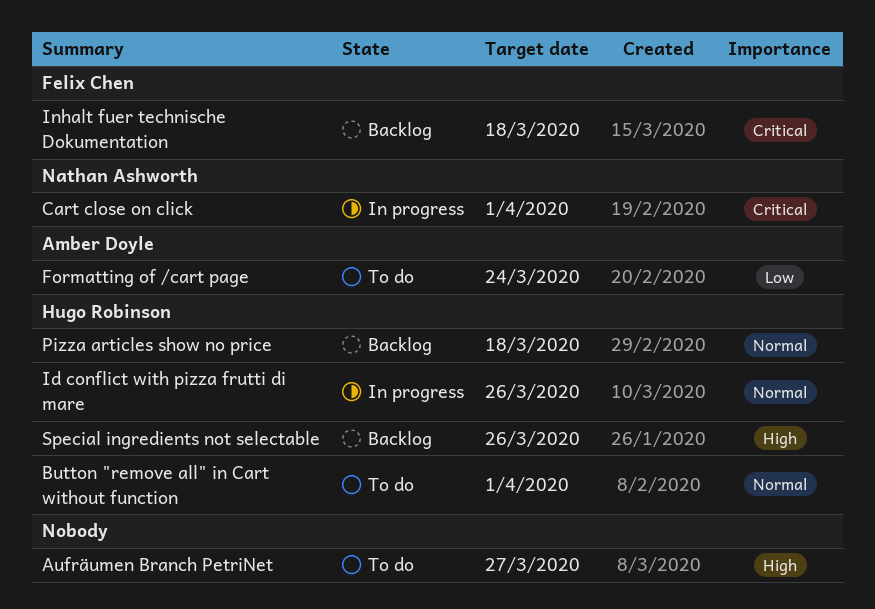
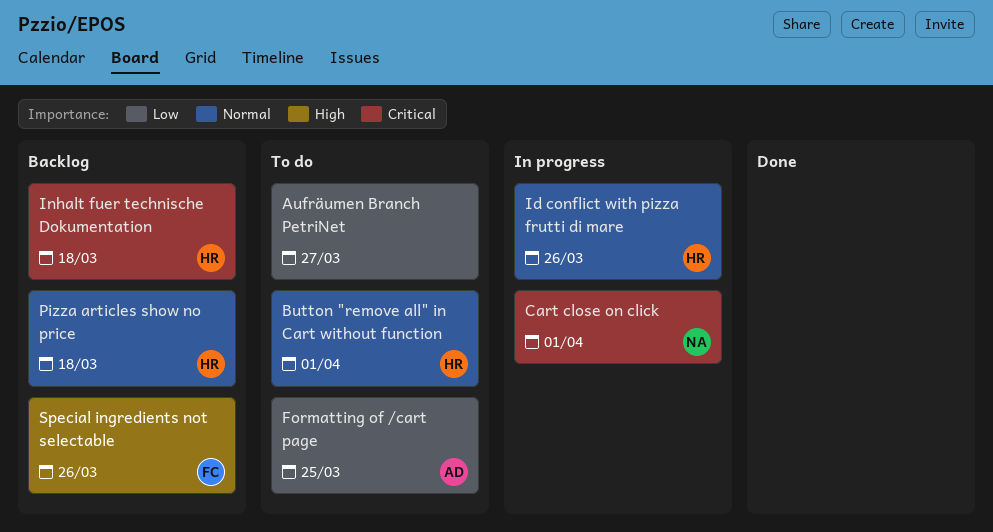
Aufräumen Branch PetriNet, priority: High -> Low
Formatting of /cart page, due: Mar 24 -> Mar 25
Inhalt fuer technische Dokumentation, owner: Felix Chen -> Hugo Robinson
Special ingredients not selectable, owner: Hugo Robinson -> Felix Chen

